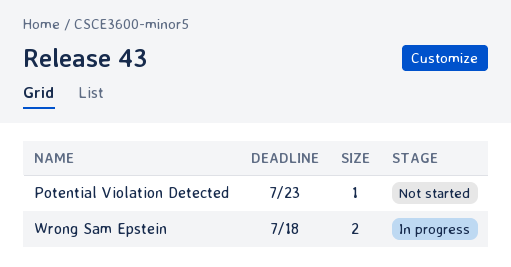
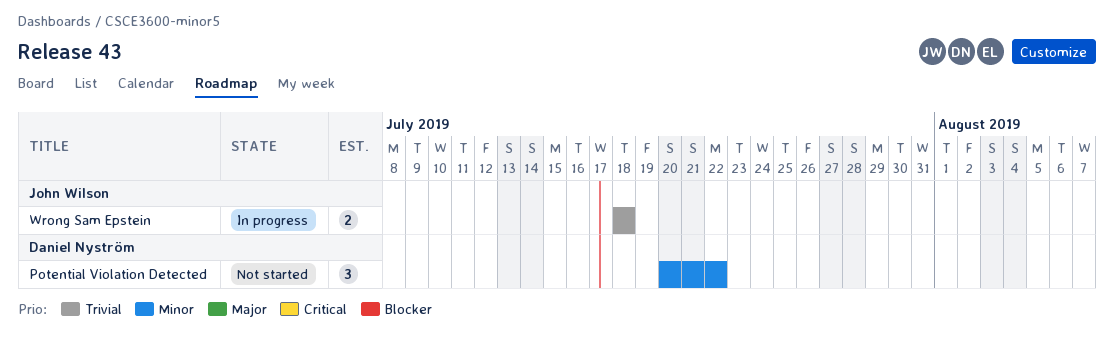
Potential Violation Detected, estimate: 1 -> 3
Potential Violation Detected, due: Jul 23 -> Jul 22

